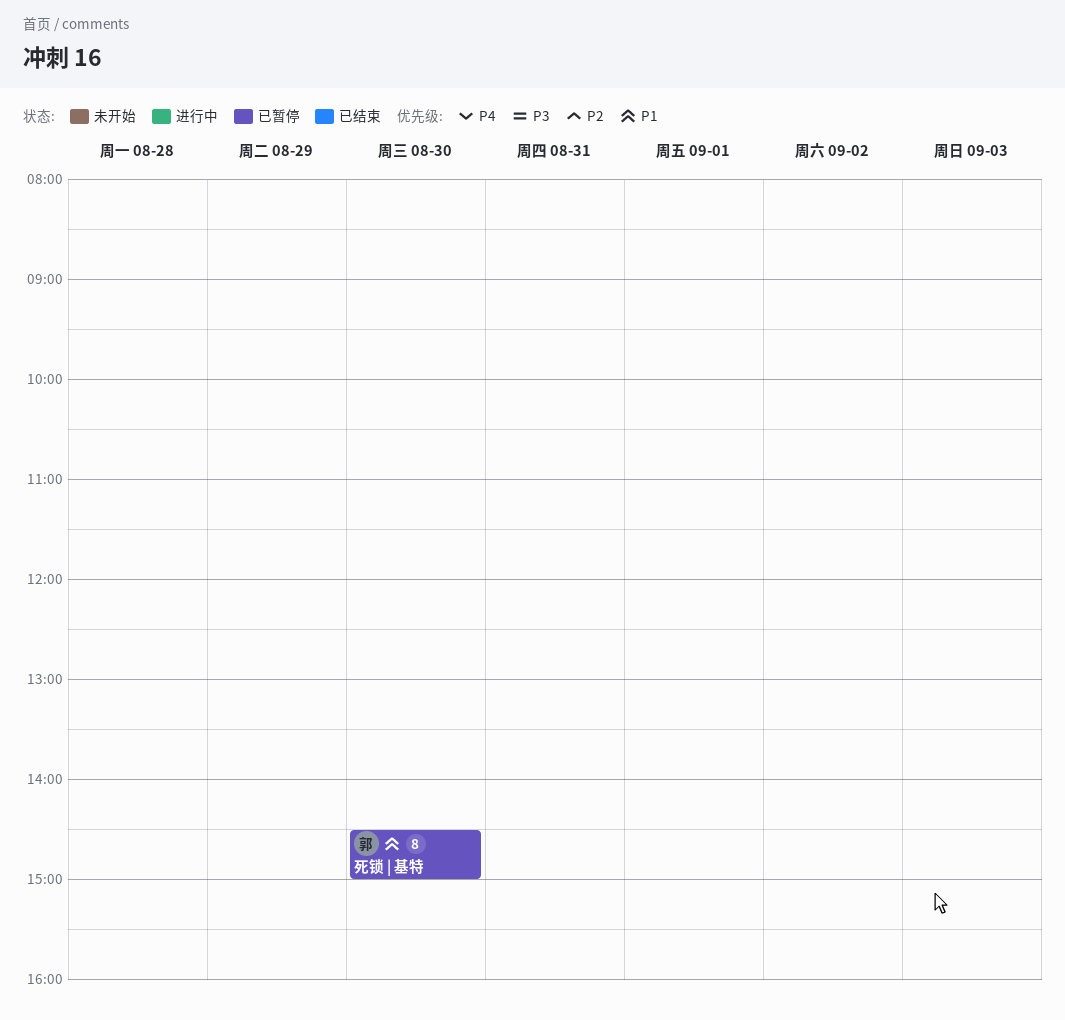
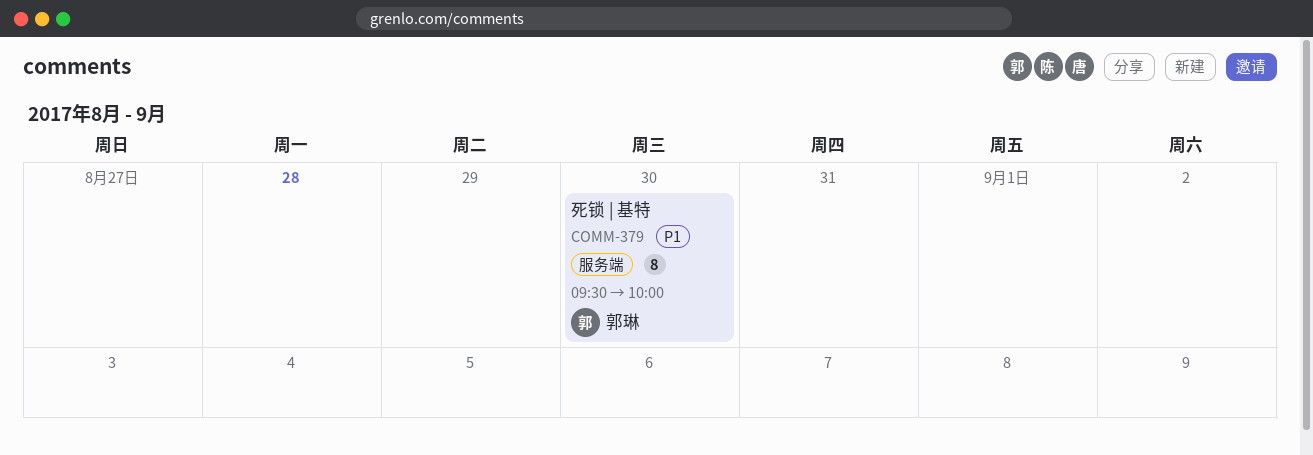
死锁 | 基特, begins: 14:30 -> 09:30
死锁 | 基特, ends: 15:00 -> 10:00

